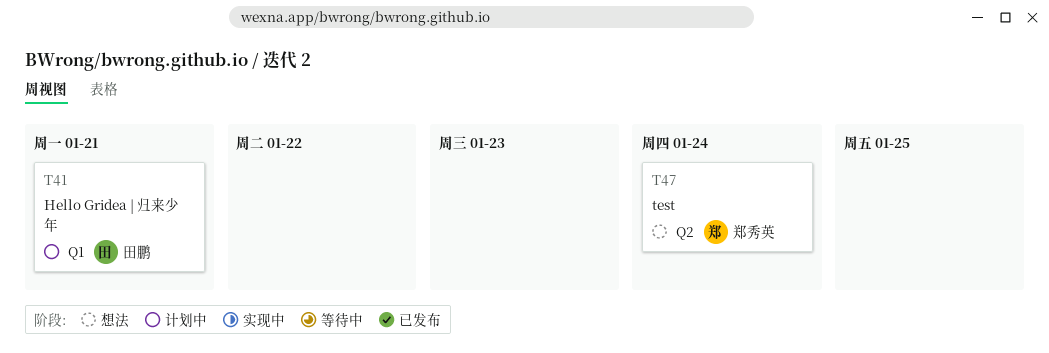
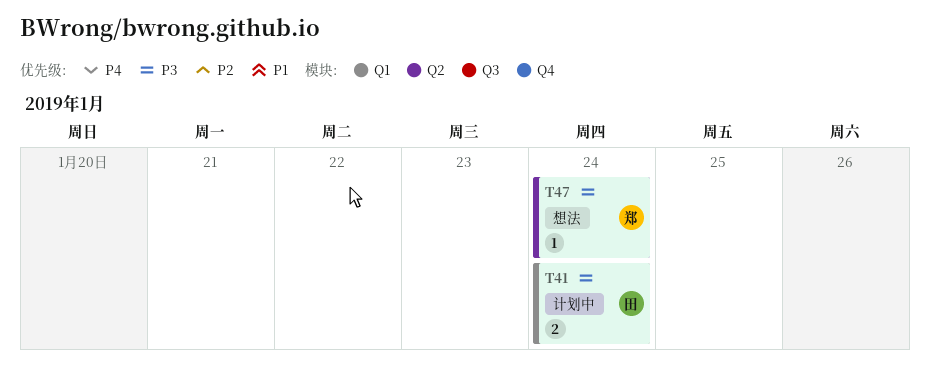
T41, due: Jan 21 -> Jan 24

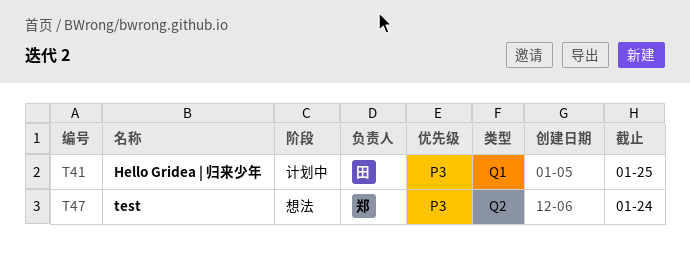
T41, due: Jan 24 -> Jan 25

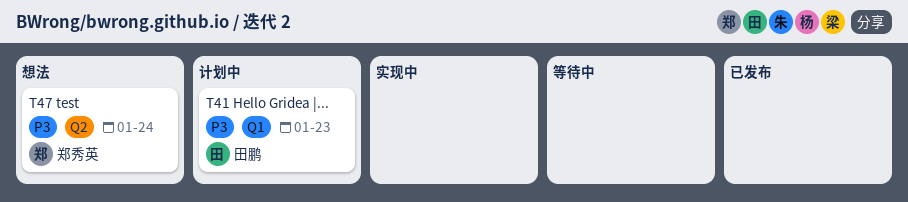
T41, due: Jan 25 -> Jan 23

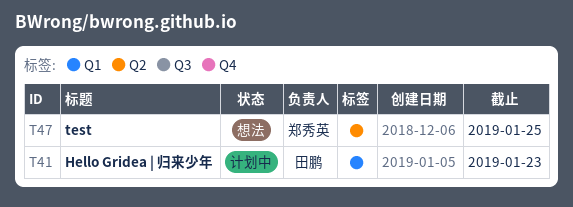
T47, due: Jan 24 -> Jan 25

